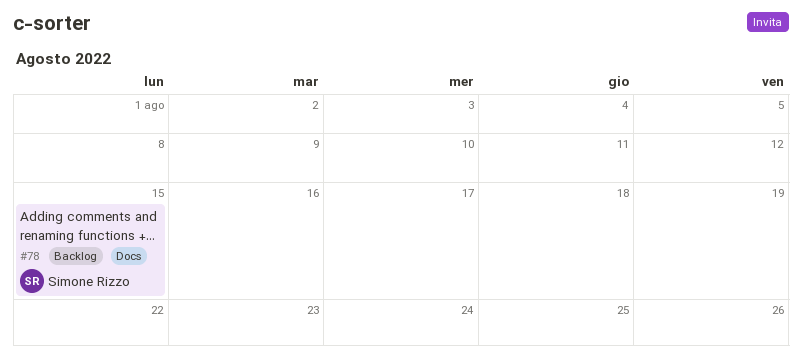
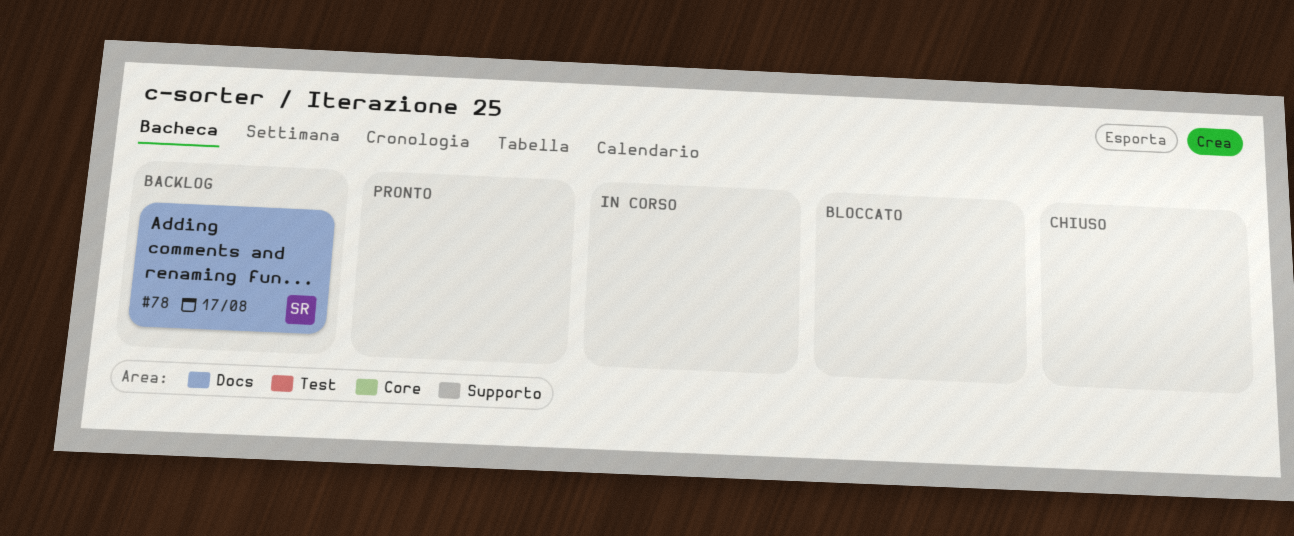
#78, due: Aug 15 -> Aug 17

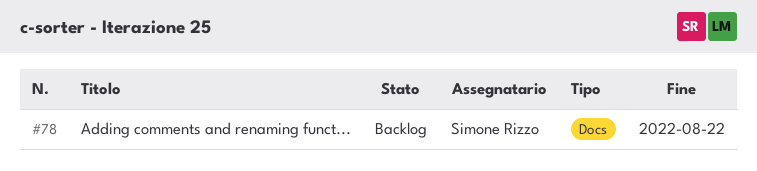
#78, due: Aug 17 -> Aug 22

